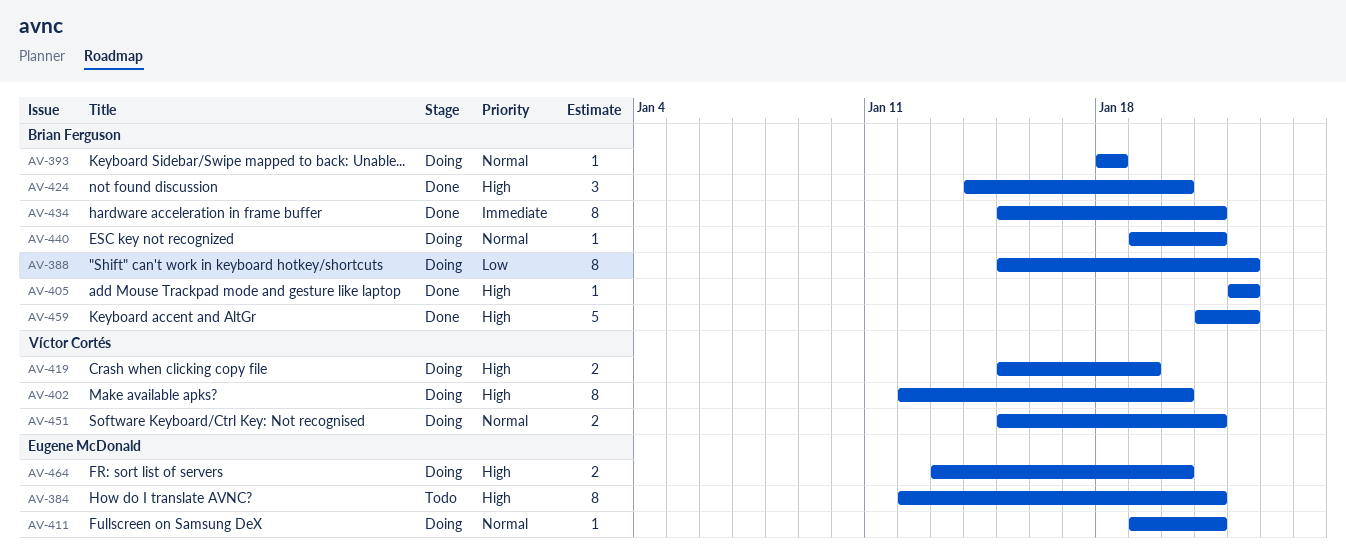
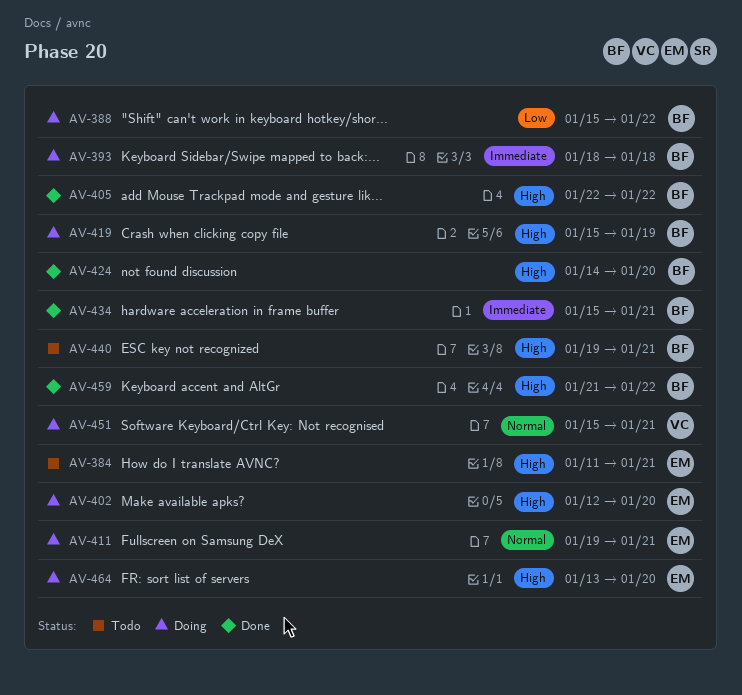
AV-384, start: Jan 12 -> Jan 11
AV-393, priority: Normal -> Immediate
AV-402, owner: Víctor Cortés -> Eugene McDonald
AV-419, owner: Víctor Cortés -> Brian Ferguson
AV-440, status: Doing -> Todo
AV-440, priority: Normal -> High

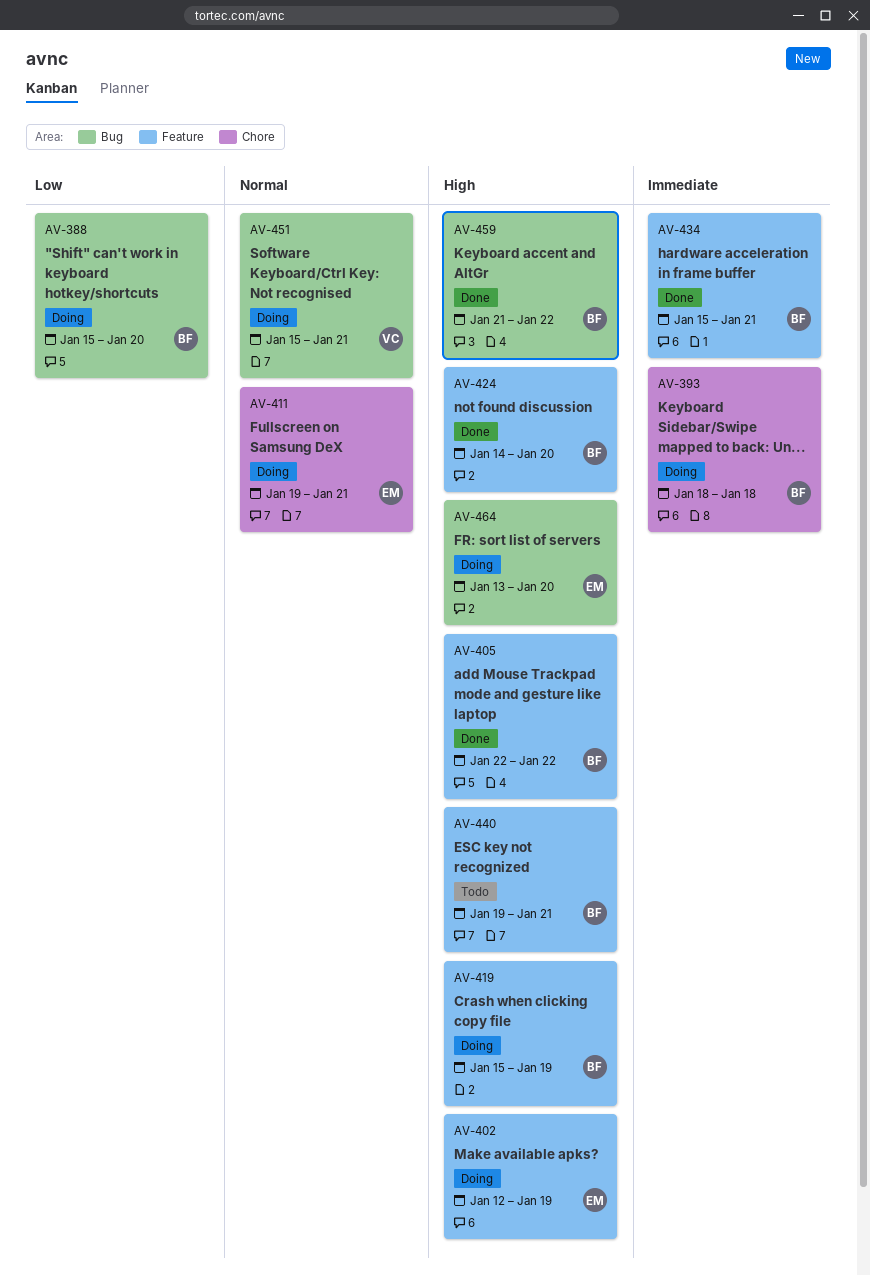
AV-384: present -> none
AV-388, due: Jan 22 -> Jan 20
AV-402, due: Jan 20 -> Jan 19

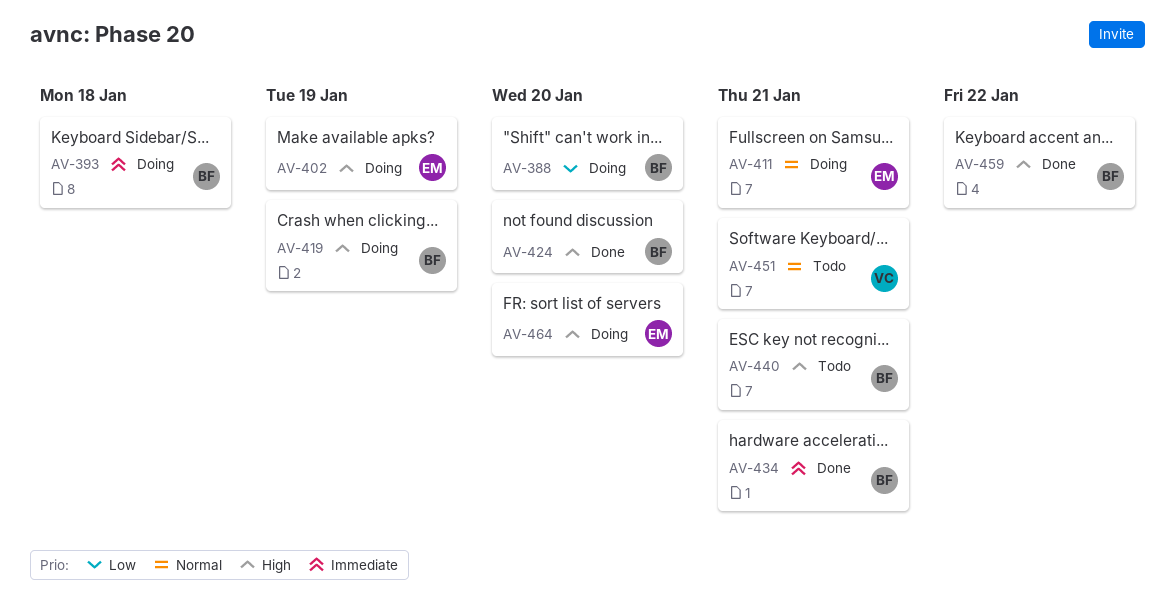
AV-405: present -> none
AV-451, status: Doing -> Todo

